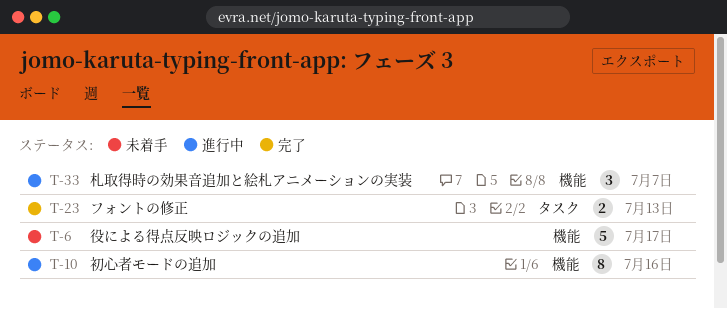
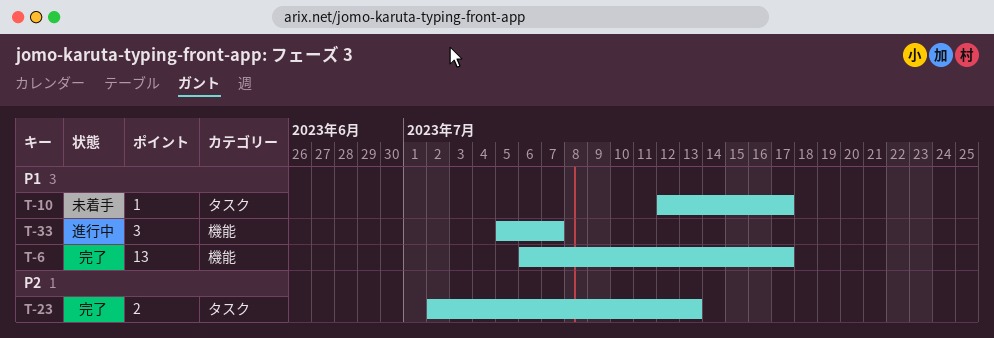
T-6, status: 未着手 -> 完了
T-6, estimate: 5 -> 13
T-10, status: 進行中 -> 未着手
T-10, label: 機能 -> タスク
T-10, estimate: 8 -> 1
T-10, due: Jul 16 -> Jul 17

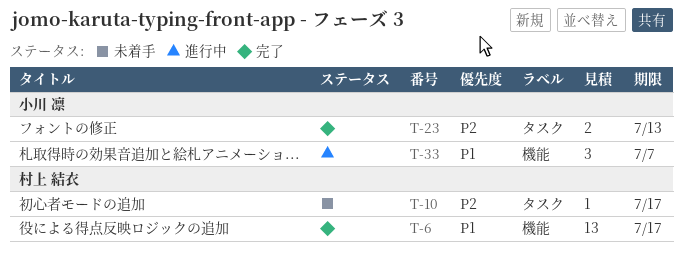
T-10, priority: P1 -> P2

